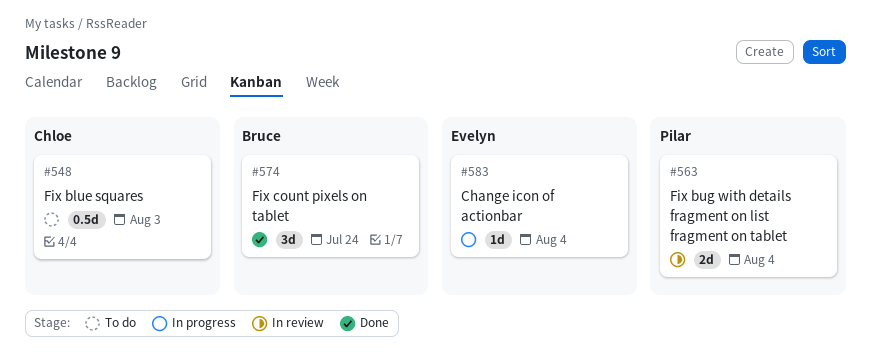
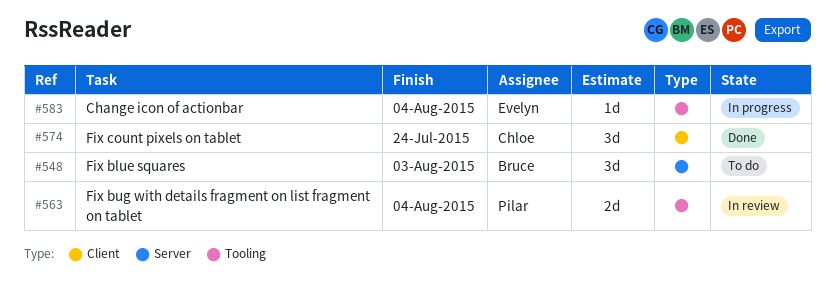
#548, owner: Chloe -> Bruce
#548, estimate: 0.5d -> 3d
#574, owner: Bruce -> Chloe

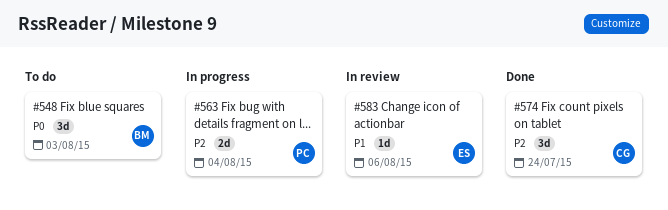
#563, status: In review -> In progress
#583, status: In progress -> In review
#583, due: Aug 4 -> Aug 6

